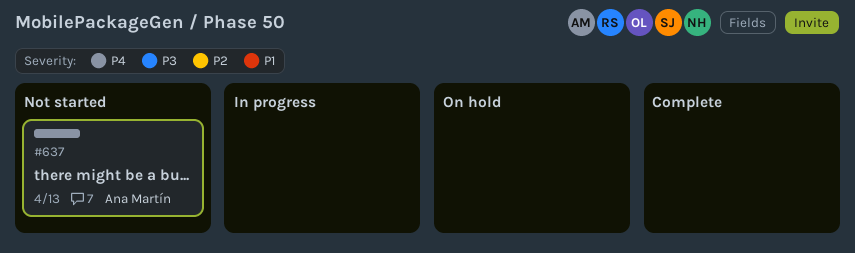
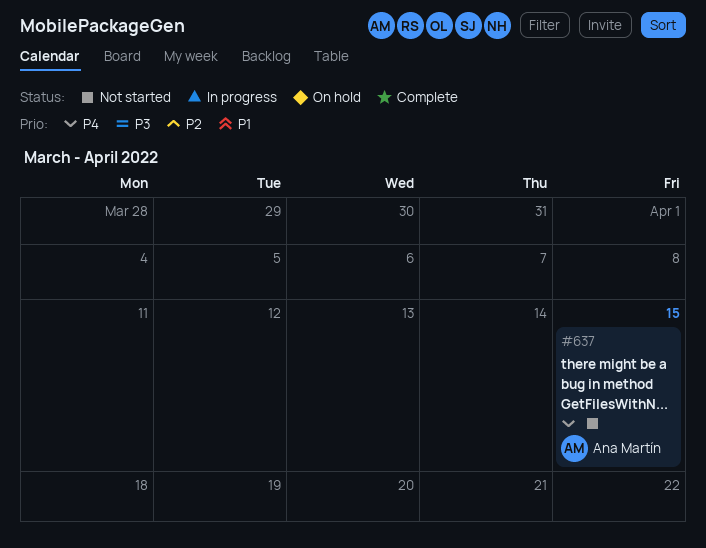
#637, due: Apr 13 -> Apr 15

